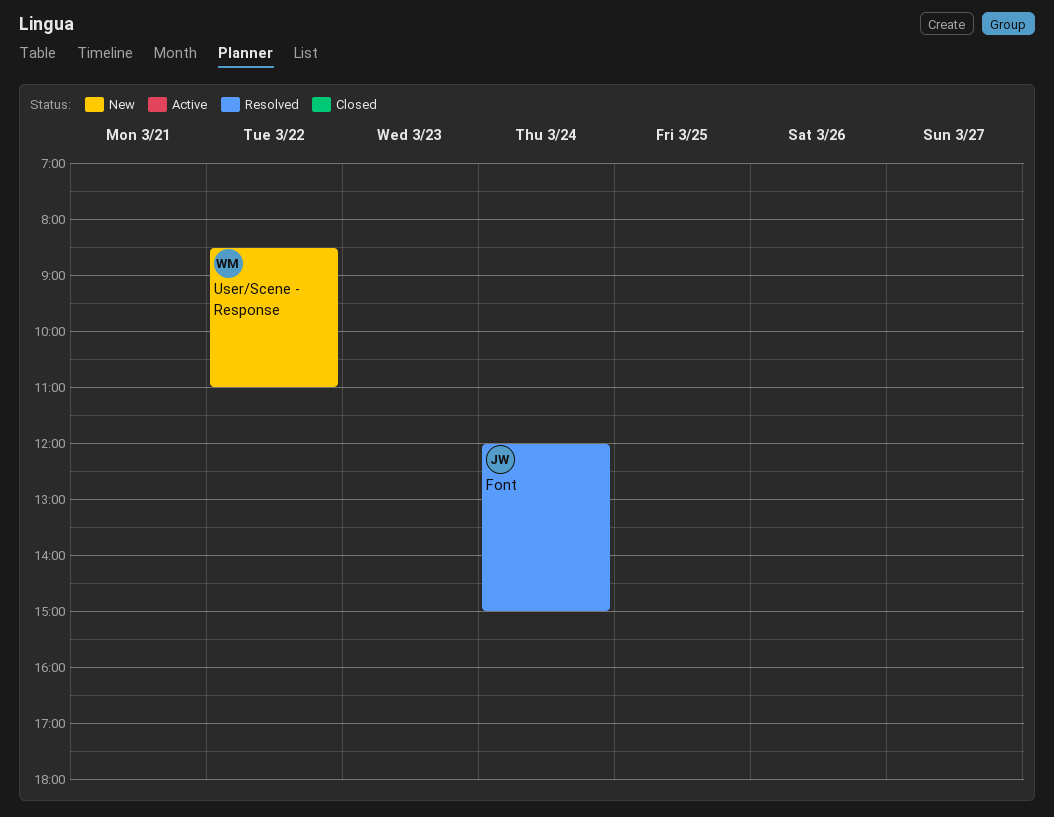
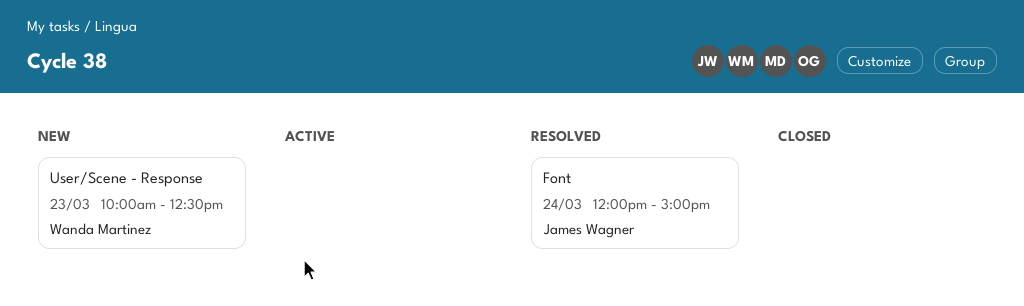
User/Scene - Response, day: Mar 22 -> Mar 23
User/Scene - Response, begins: 08:30 -> 10:00
User/Scene - Response, ends: 11:00 -> 12:30

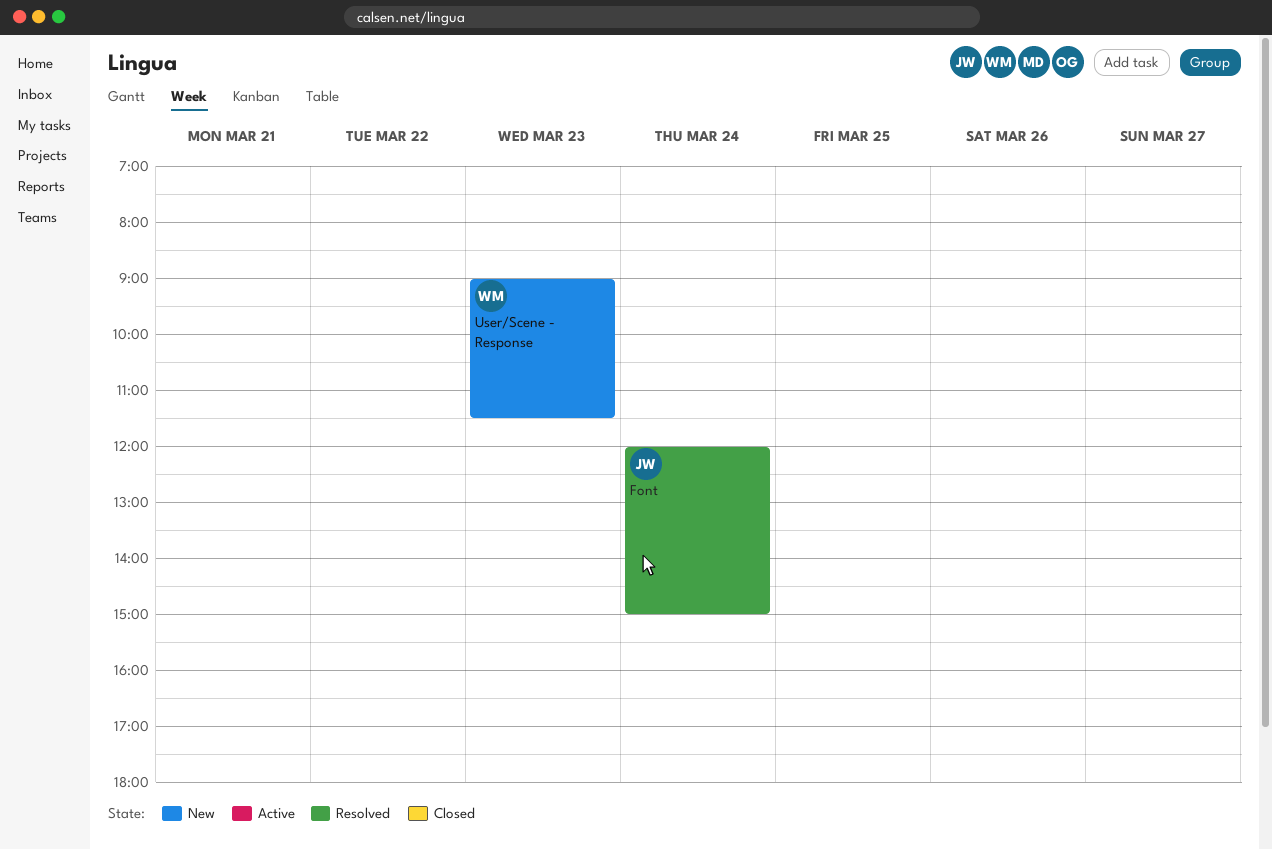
User/Scene - Response, begins: 10:00 -> 09:00
User/Scene - Response, ends: 12:30 -> 11:30

